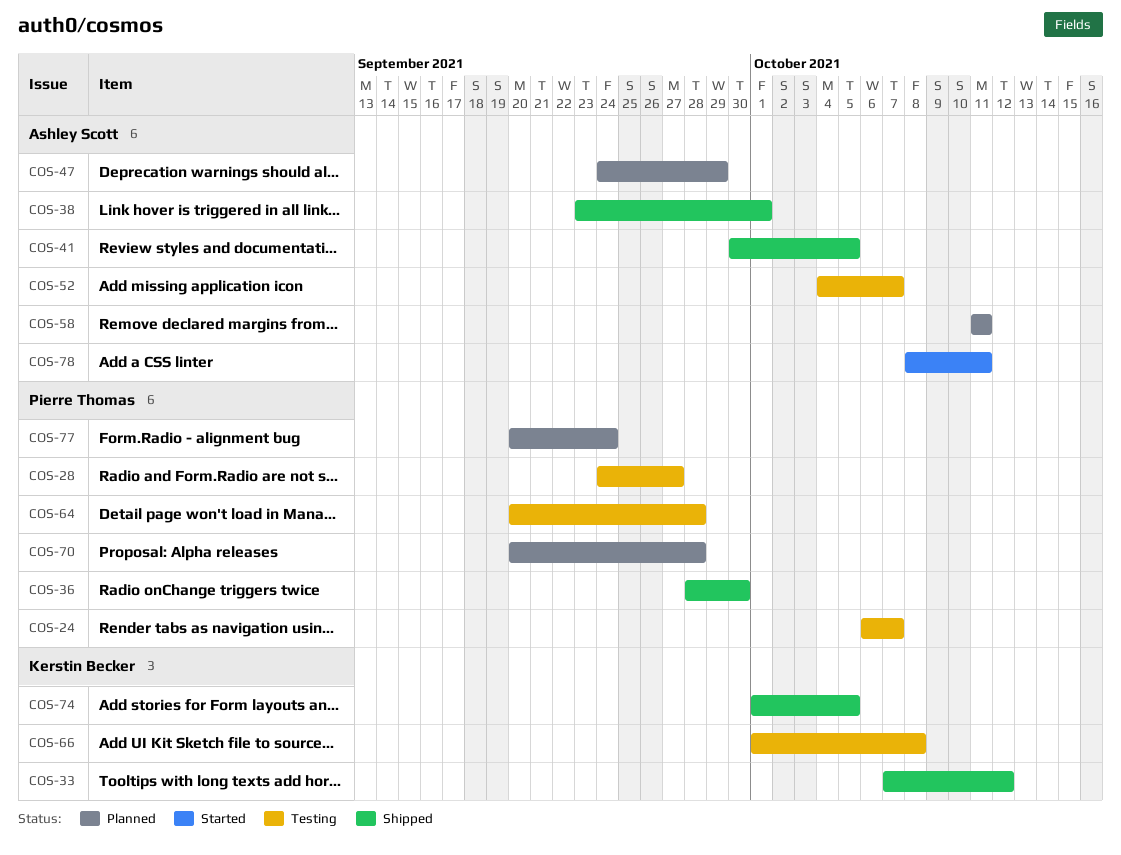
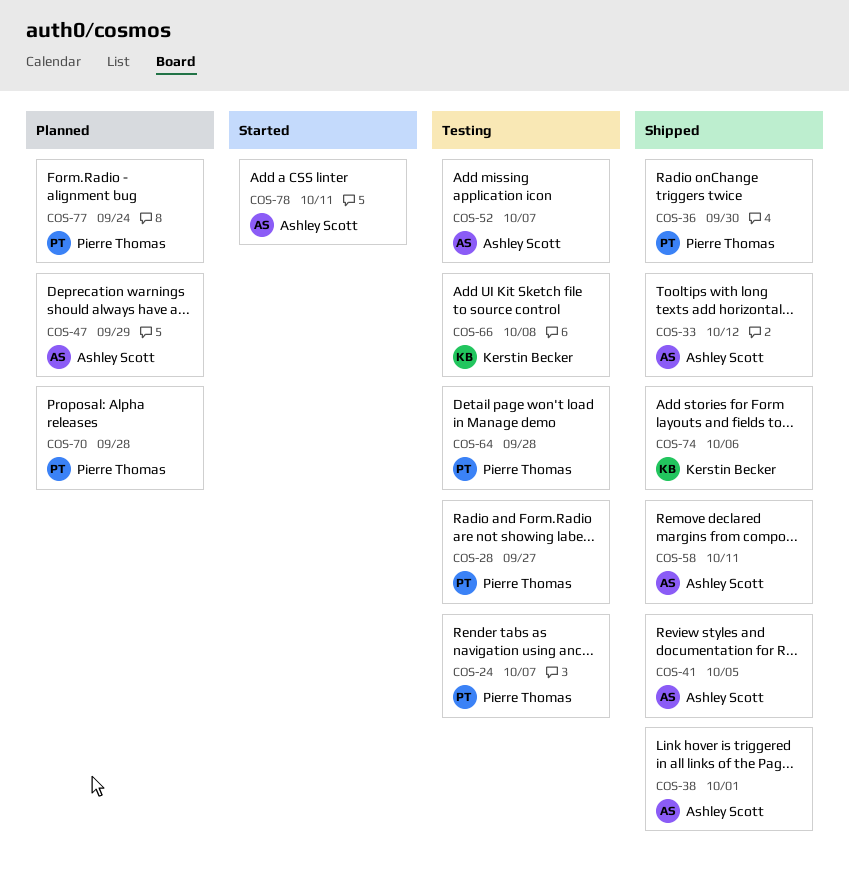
COS-33, owner: Kerstin Becker -> Ashley Scott
COS-58, status: Planned -> Shipped
COS-74, due: Oct 5 -> Oct 6

